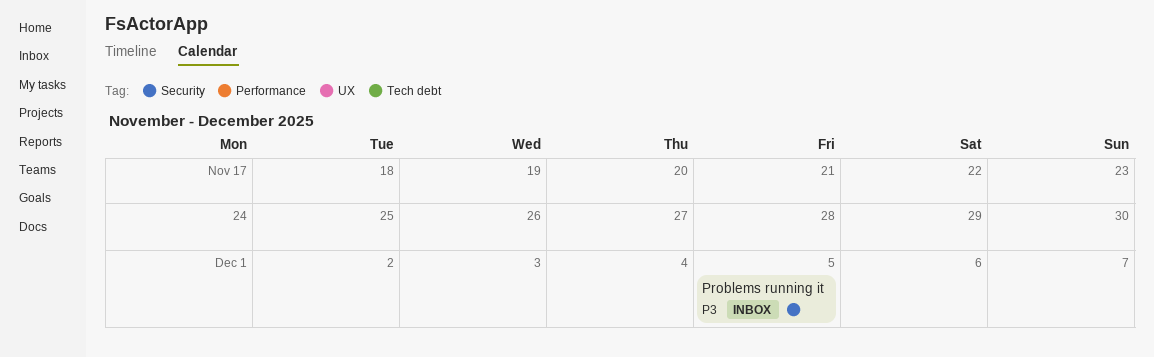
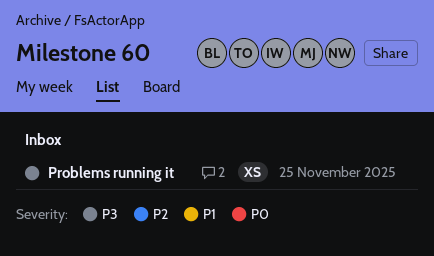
Problems running it, due: Dec 5 -> Nov 25

